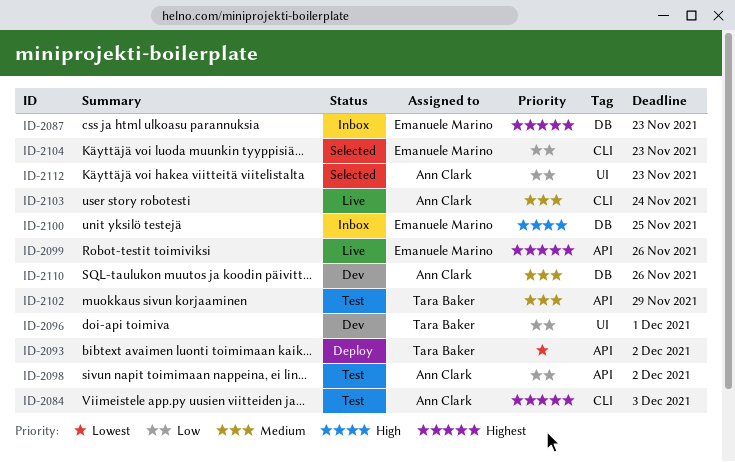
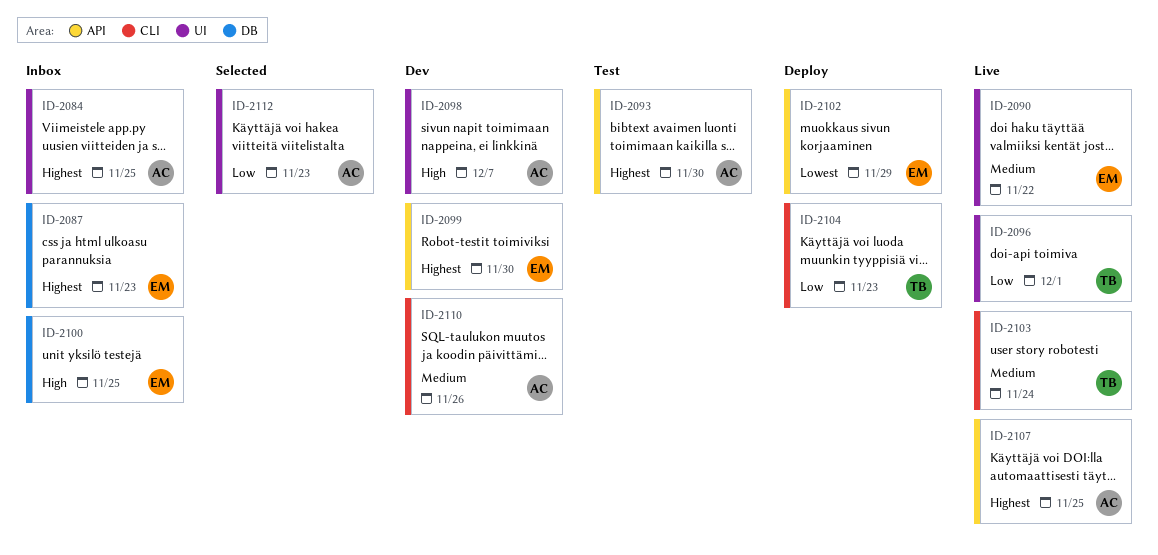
ID-2084, status: Test -> Inbox
ID-2084, label: CLI -> UI
ID-2084, due: Dec 3 -> Nov 25
ID-2090: none -> present
ID-2093, status: Deploy -> Test
ID-2093, owner: Tara Baker -> Ann Clark
ID-2093, priority: Lowest -> Highest
ID-2093, due: Dec 2 -> Nov 30
ID-2096, status: Dev -> Live
ID-2098, status: Test -> Dev
ID-2098, priority: Low -> High
ID-2098, label: API -> UI
ID-2098, due: Dec 2 -> Dec 7
ID-2099, status: Live -> Dev
ID-2099, due: Nov 26 -> Nov 30
ID-2102, status: Test -> Deploy
ID-2102, owner: Tara Baker -> Emanuele Marino
ID-2102, priority: Medium -> Lowest
ID-2103, owner: Ann Clark -> Tara Baker
ID-2104, status: Selected -> Deploy
ID-2104, owner: Emanuele Marino -> Tara Baker
ID-2107: none -> present
ID-2110, label: DB -> CLI

